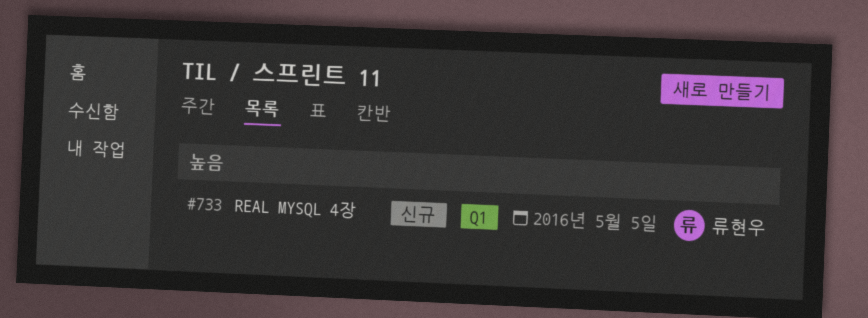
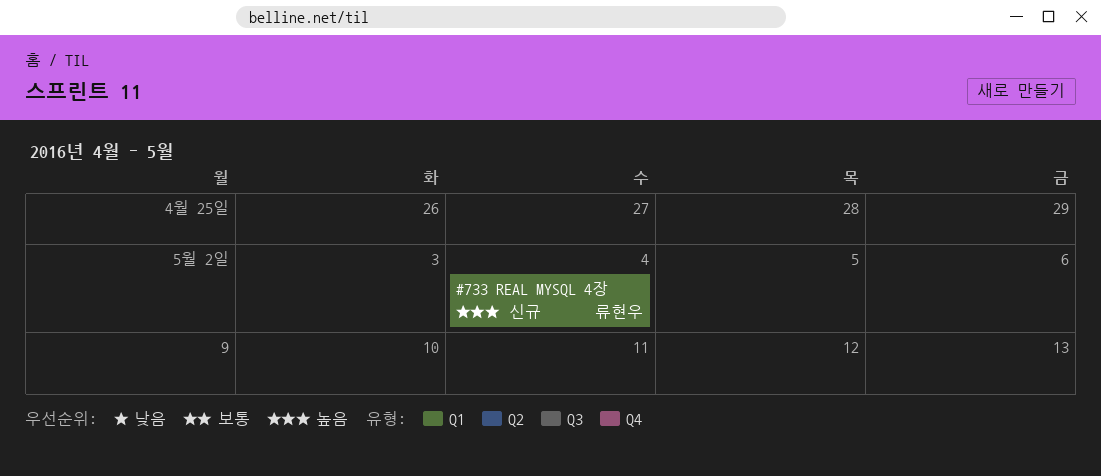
#733, due: May 5 -> May 4

